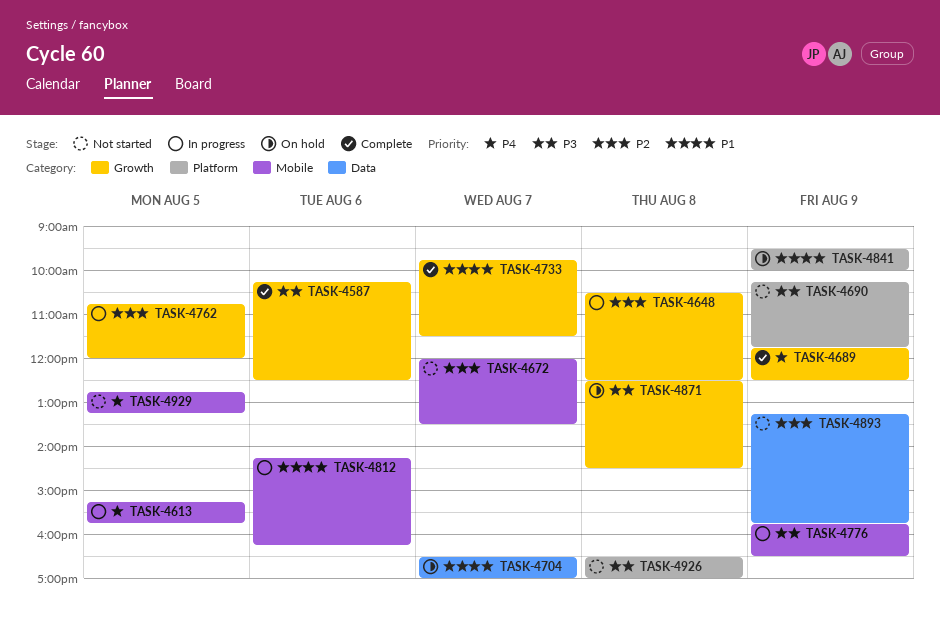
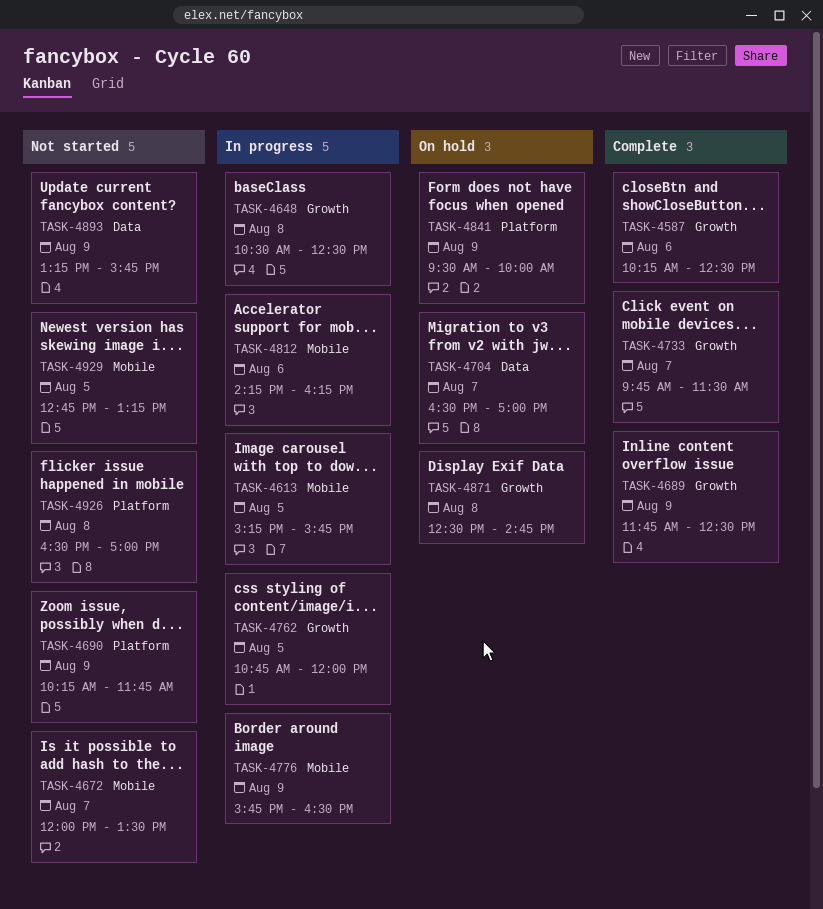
TASK-4871, ends: 14:30 -> 14:45

